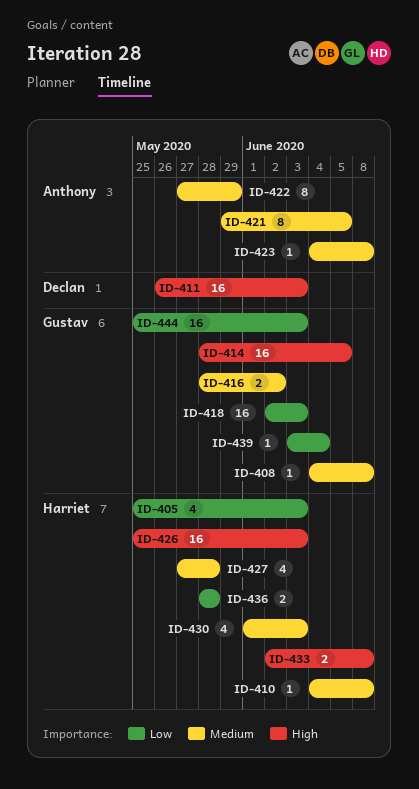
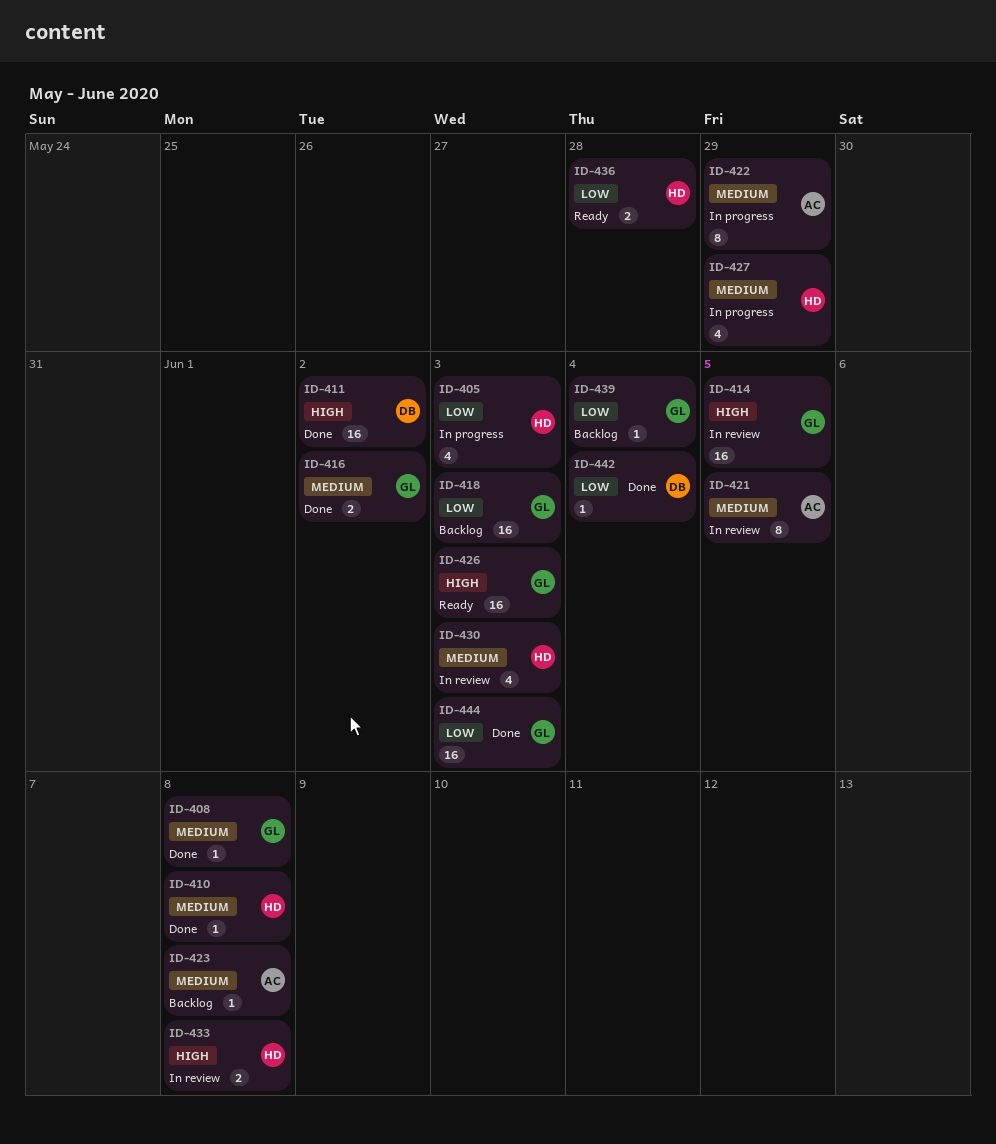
ID-411, due: Jun 3 -> Jun 2
ID-426, owner: Harriet -> Gustav
ID-427, due: May 28 -> May 29
ID-442: none -> present

